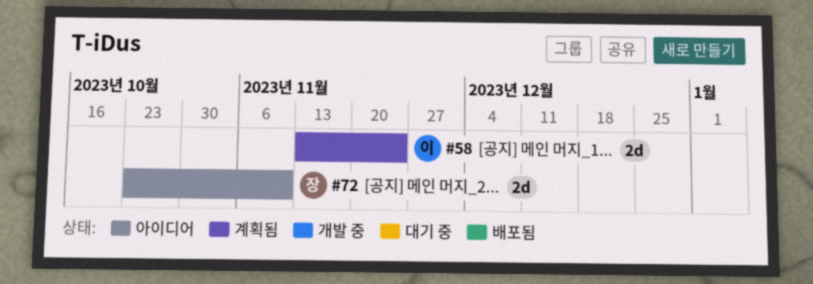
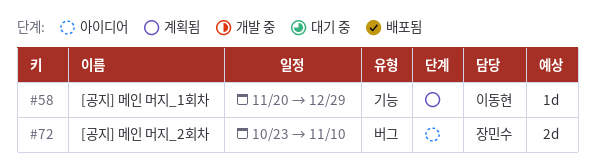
#58, estimate: 2d -> 1d
#58, start: Nov 13 -> Nov 20
#58, due: Nov 24 -> Dec 29

